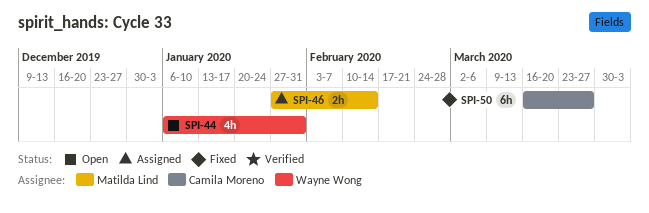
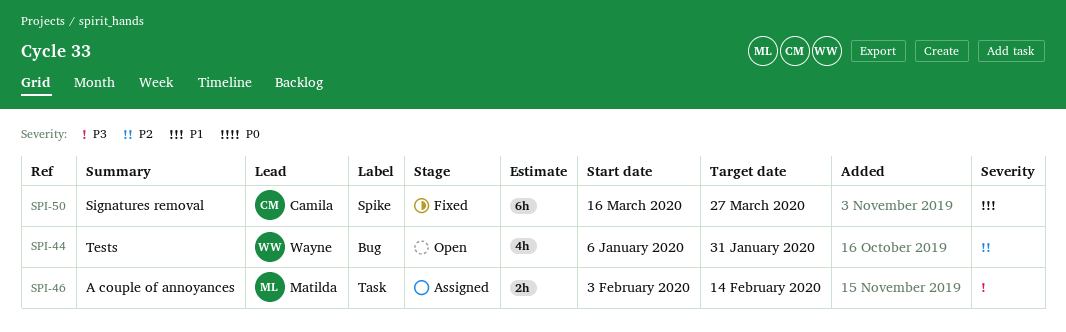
SPI-46, start: Jan 27 -> Feb 3

